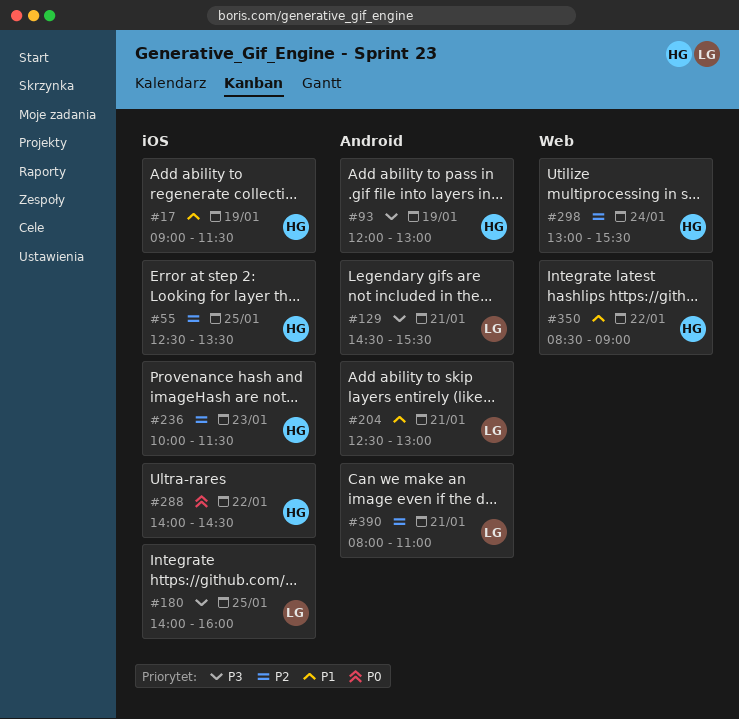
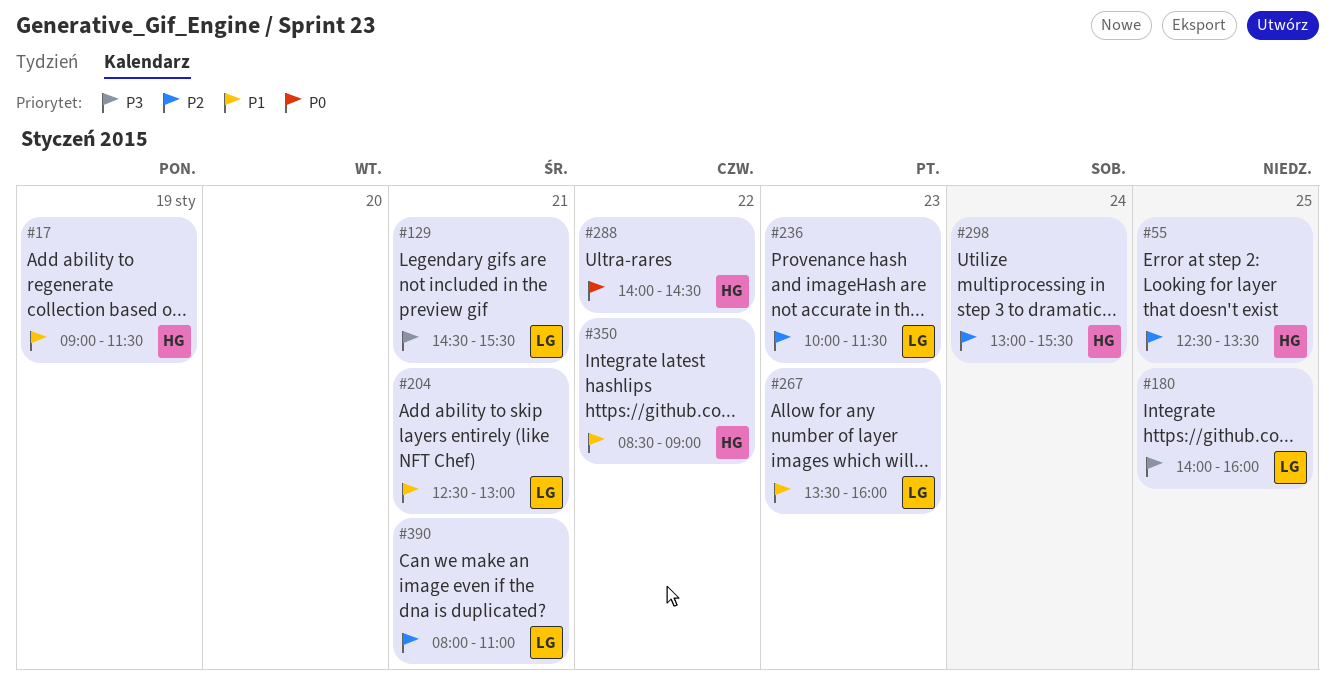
#93: present -> none
#236, owner: HG -> LG
#267: none -> present

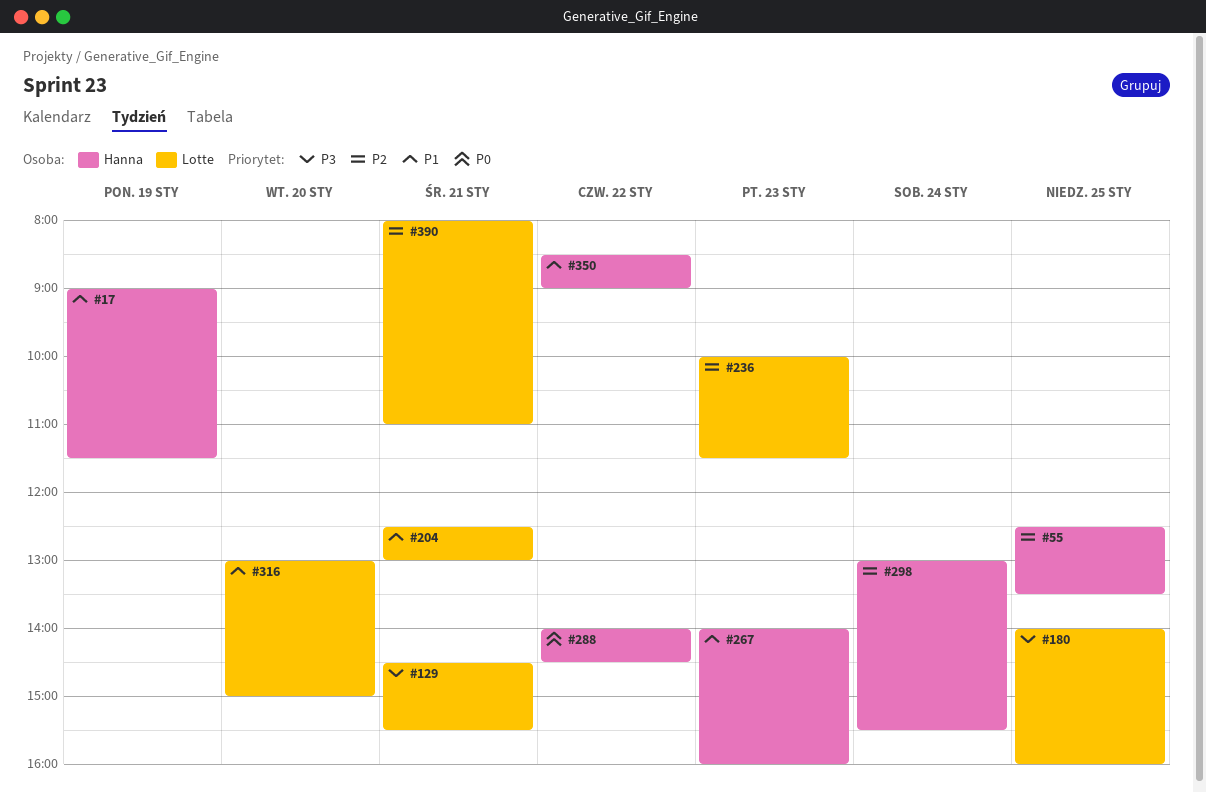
#267, owner: Lotte -> Hanna
#267, begins: 13:30 -> 14:00
#316: none -> present

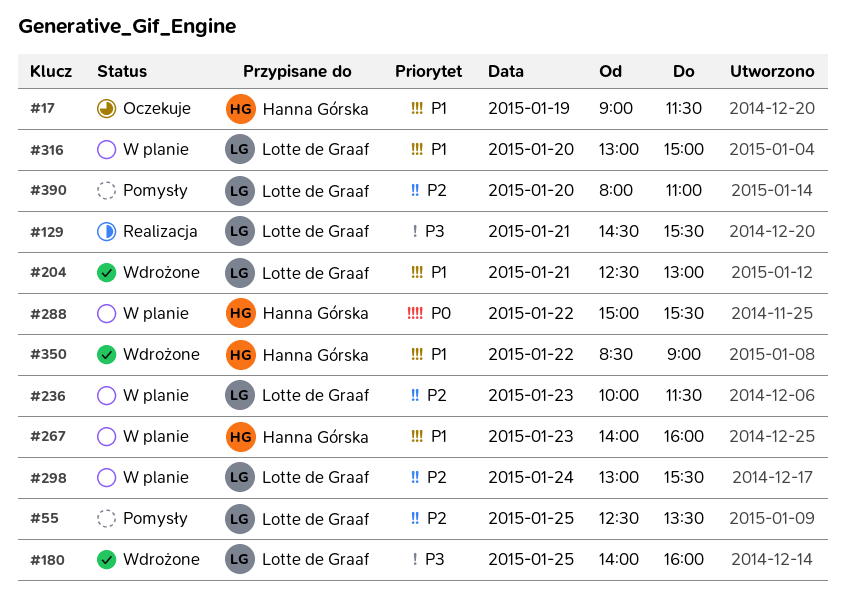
#55, owner: Hanna Górska -> Lotte de Graaf
#288, begins: 14:00 -> 15:00
#288, ends: 14:30 -> 15:30
#298, owner: Hanna Górska -> Lotte de Graaf
#390, day: Jan 21 -> Jan 20

